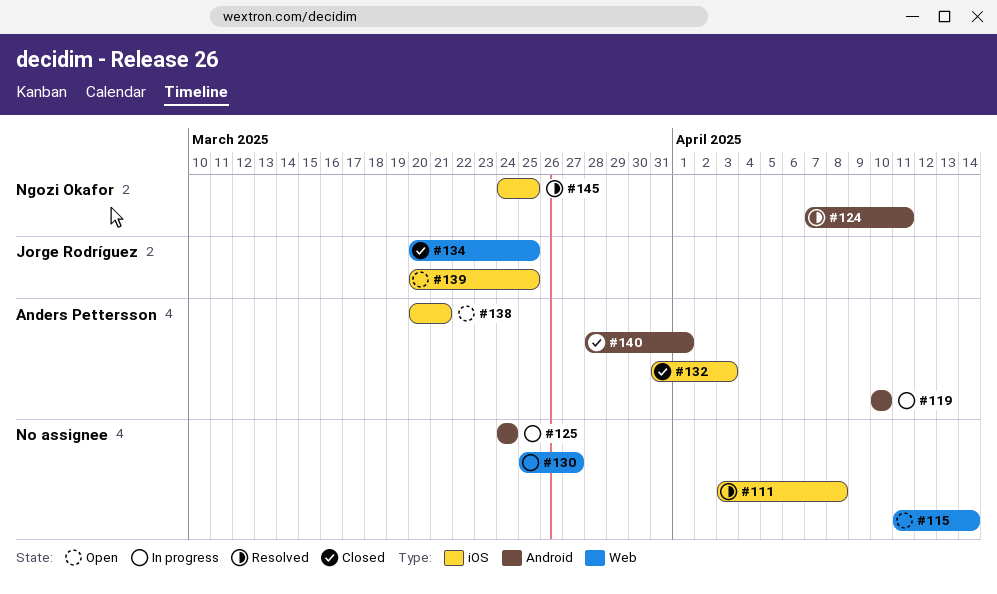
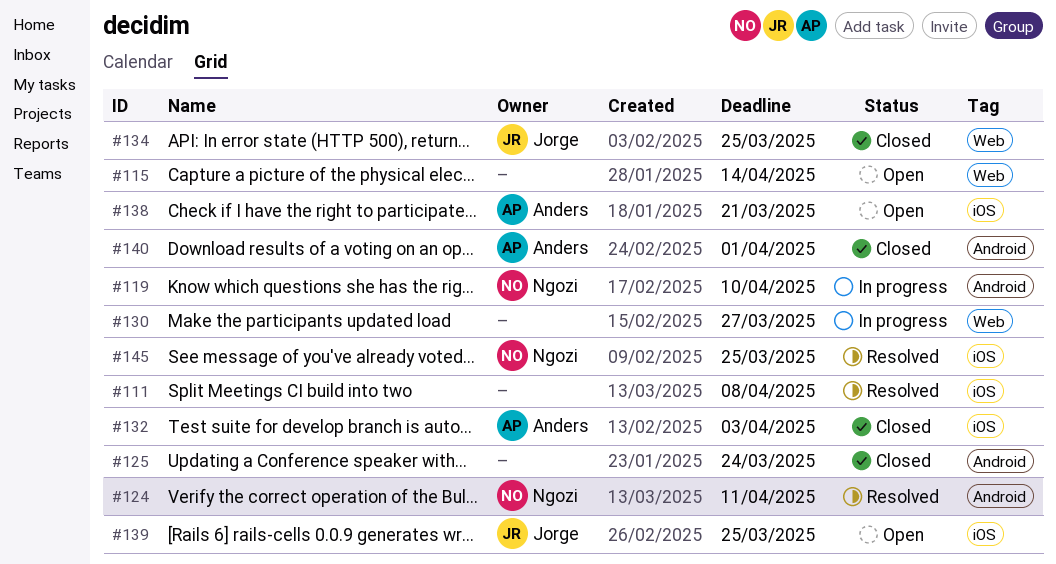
#119, owner: Anders Pettersson -> Ngozi Okafor
#125, status: In progress -> Closed

